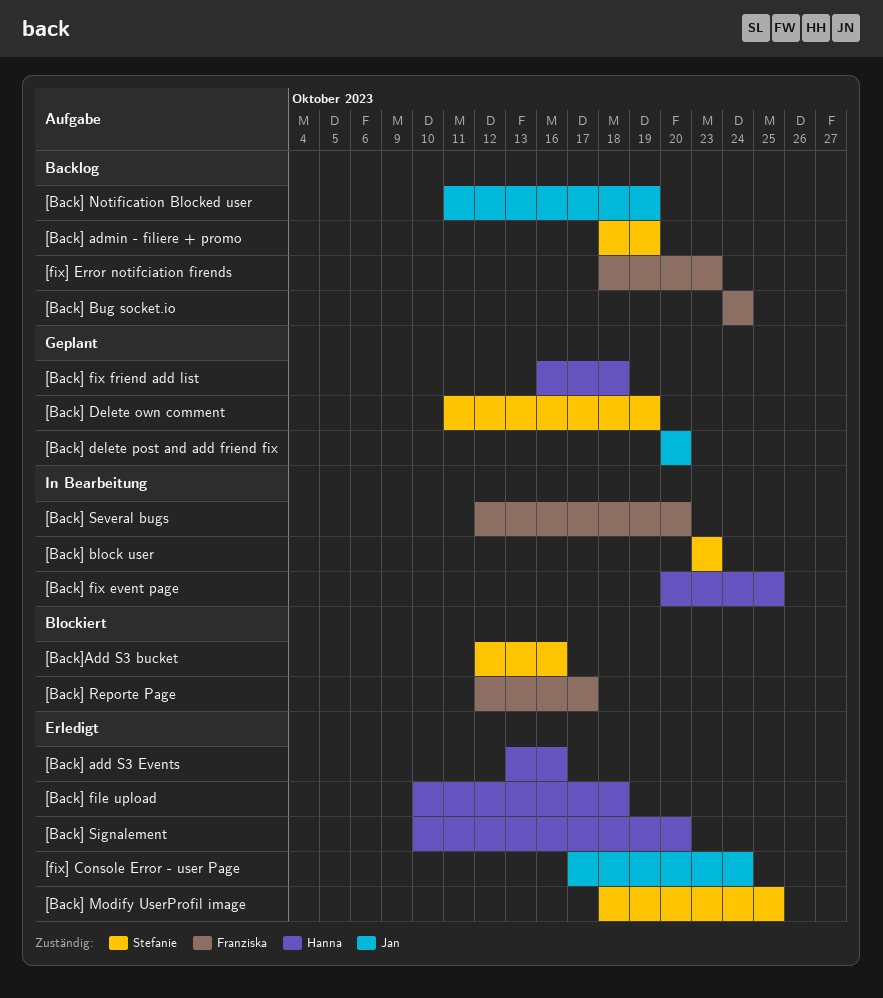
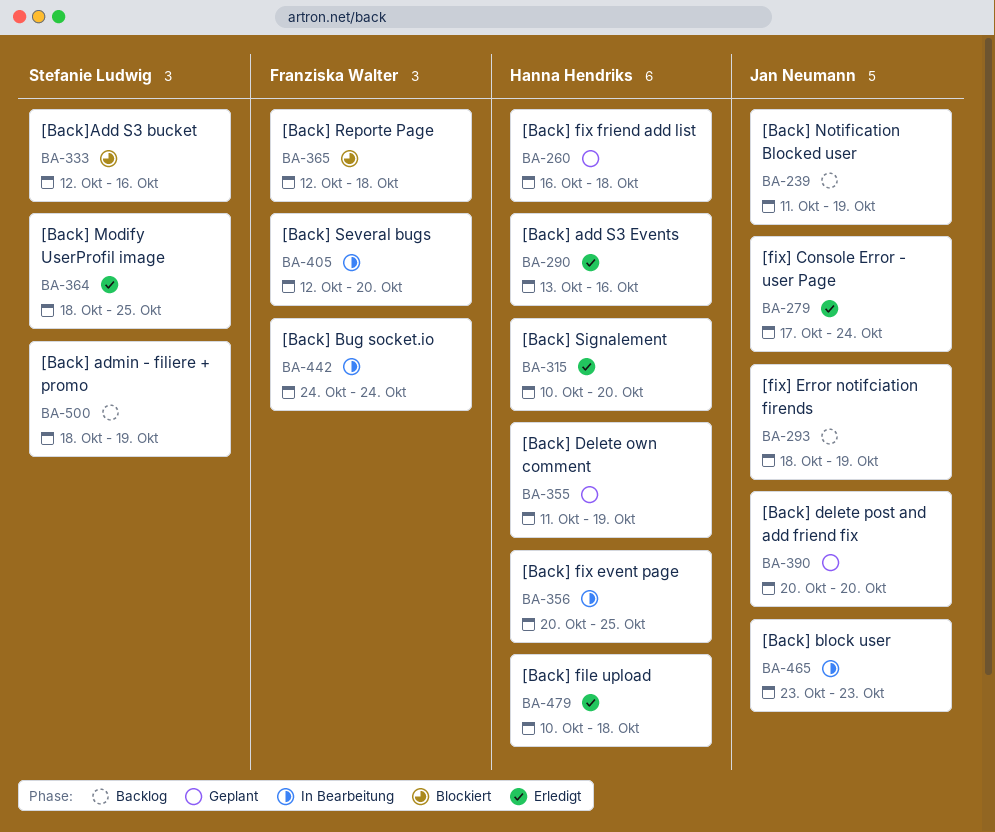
[Back] block user, owner: Stefanie Ludwig -> Jan Neumann
[Back] Bug socket.io, status: Backlog -> In Bearbeitung
[Back] Delete own comment, owner: Stefanie Ludwig -> Hanna Hendriks
[Back] Reporte Page, due: Oct 17 -> Oct 18
[fix] Error notifciation firends, owner: Franziska Walter -> Jan Neumann
[fix] Error notifciation firends, due: Oct 23 -> Oct 19

